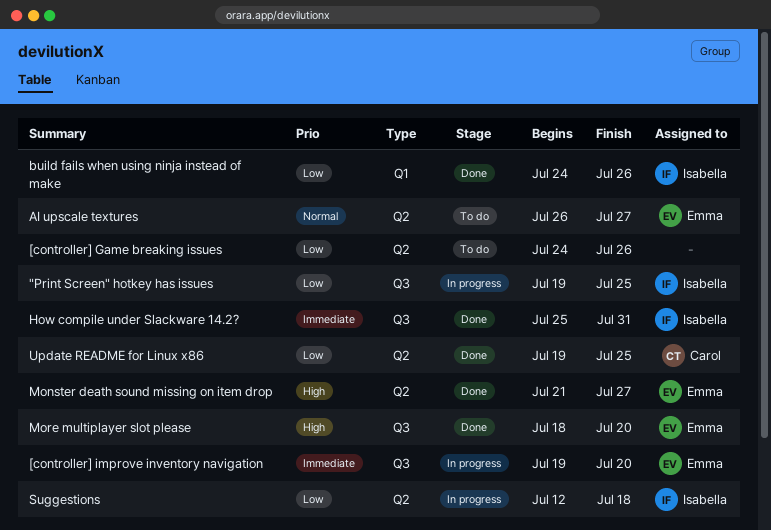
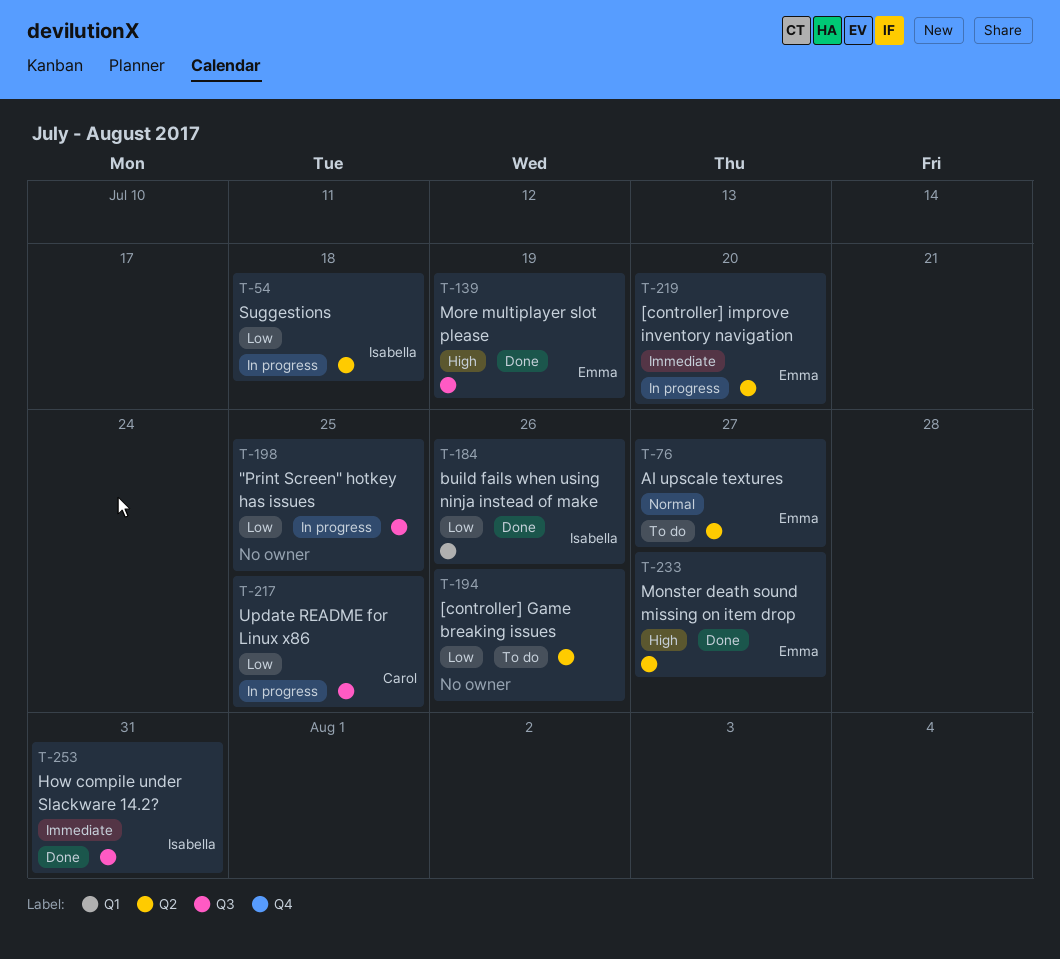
"Print Screen" hotkey has issues, owner: Isabella -> none
[controller] improve inventory navigation, label: Q3 -> Q2
More multiplayer slot please, due: Jul 20 -> Jul 19
Update README for Linux x86, status: Done -> In progress
Update README for Linux x86, label: Q2 -> Q3

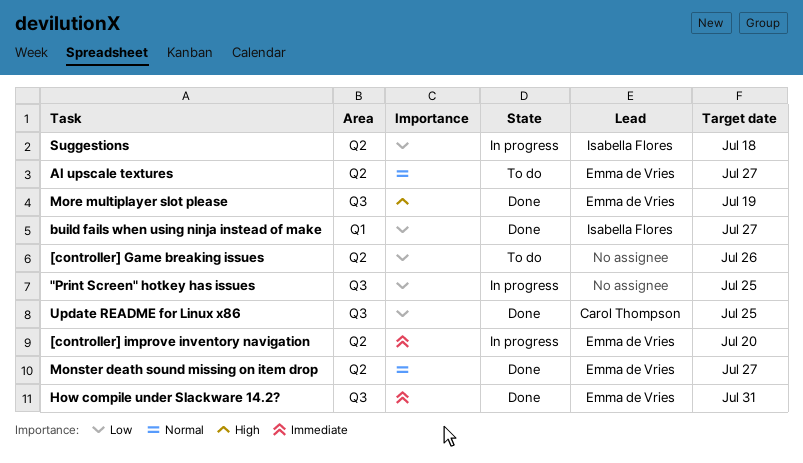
build fails when using ninja instead of make, due: Jul 26 -> Jul 27
How compile under Slackware 14.2?, owner: Isabella Flores -> Emma de Vries
Monster death sound missing on item drop, priority: High -> Normal
Update README for Linux x86, status: In progress -> Done

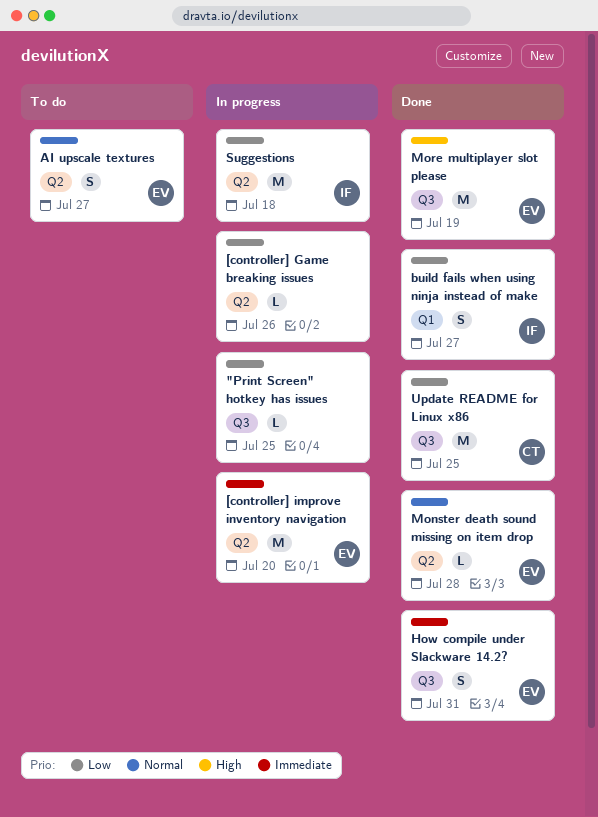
[controller] Game breaking issues, status: To do -> In progress
Monster death sound missing on item drop, due: Jul 27 -> Jul 28

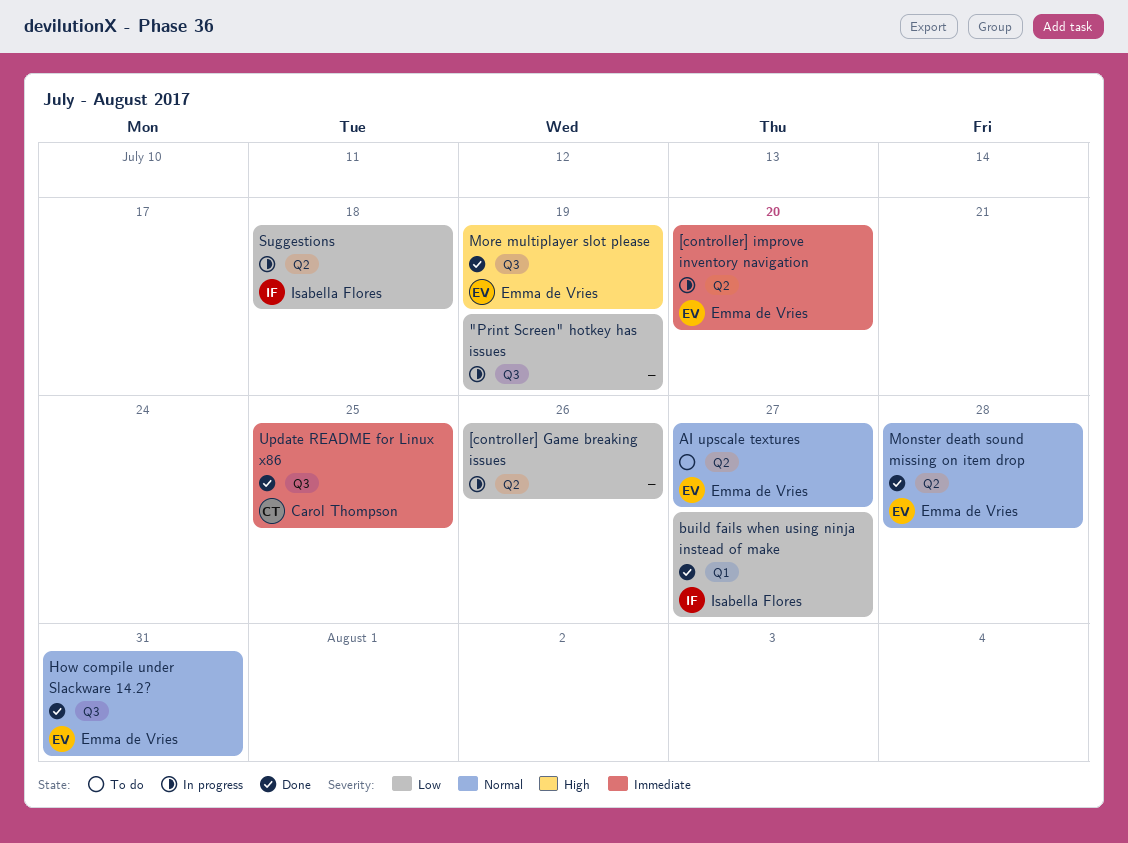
"Print Screen" hotkey has issues, due: Jul 25 -> Jul 19
How compile under Slackware 14.2?, priority: Immediate -> Normal
Update README for Linux x86, priority: Low -> Immediate

